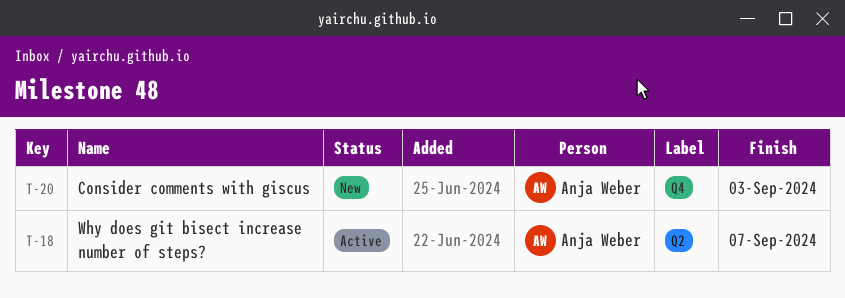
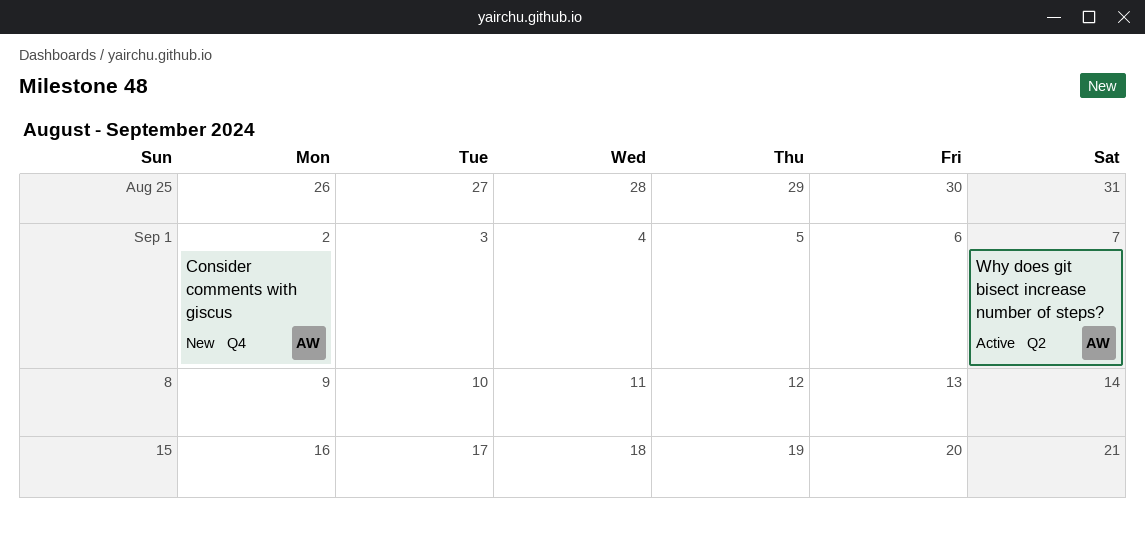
Consider comments with giscus, due: Sep 3 -> Sep 2

